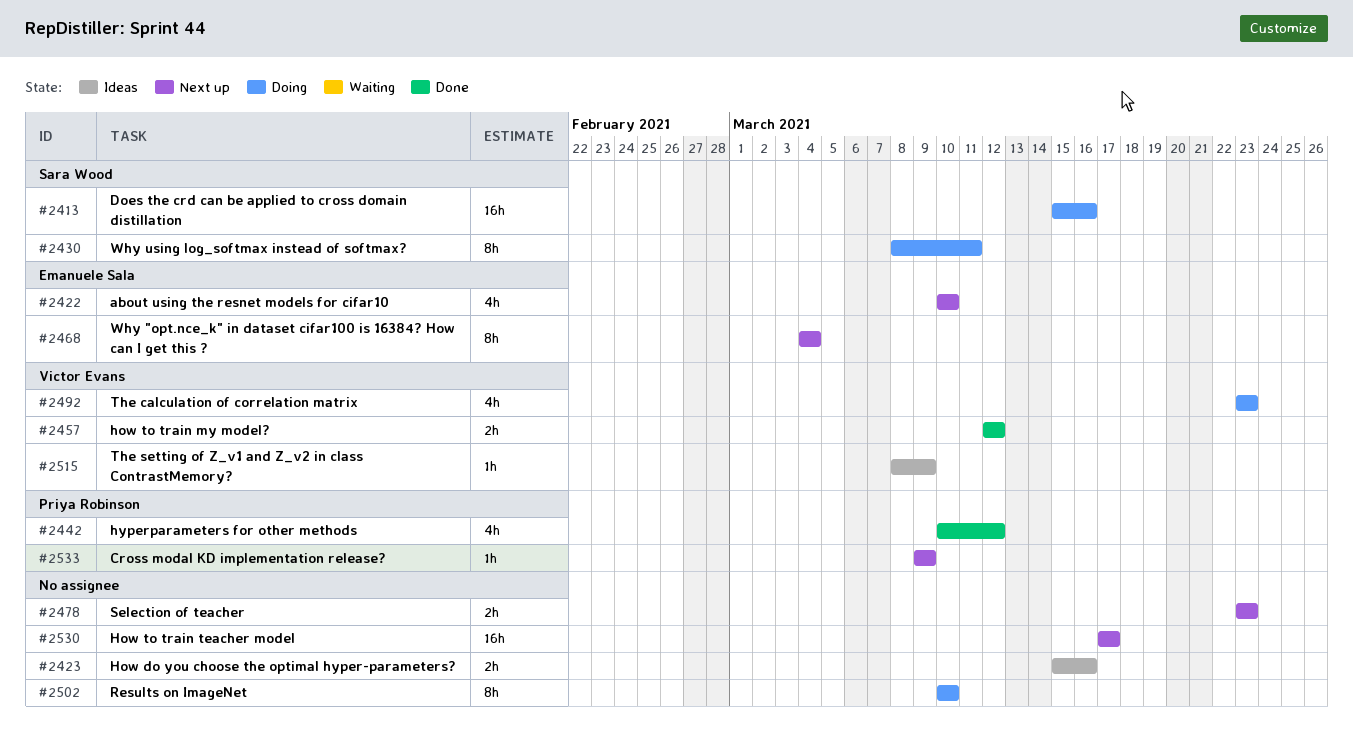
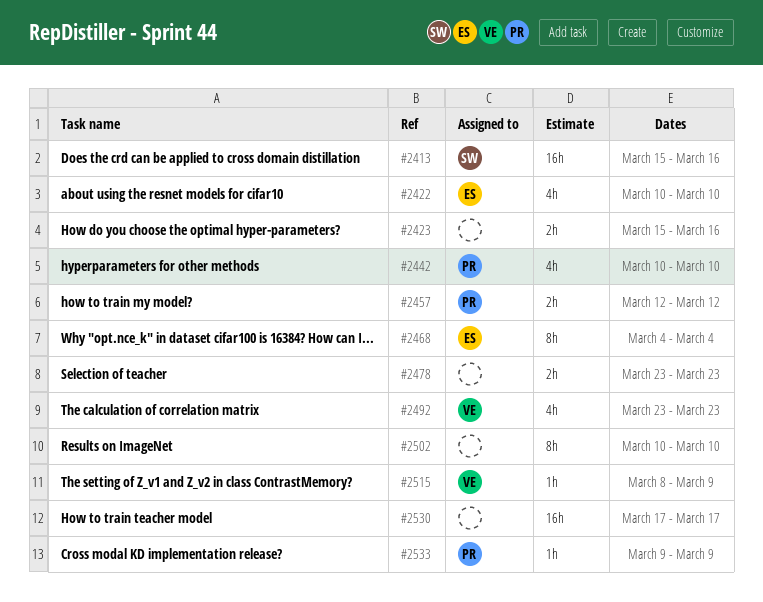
#2430: present -> none
#2442, due: Mar 12 -> Mar 10
#2457, owner: Victor Evans -> Priya Robinson

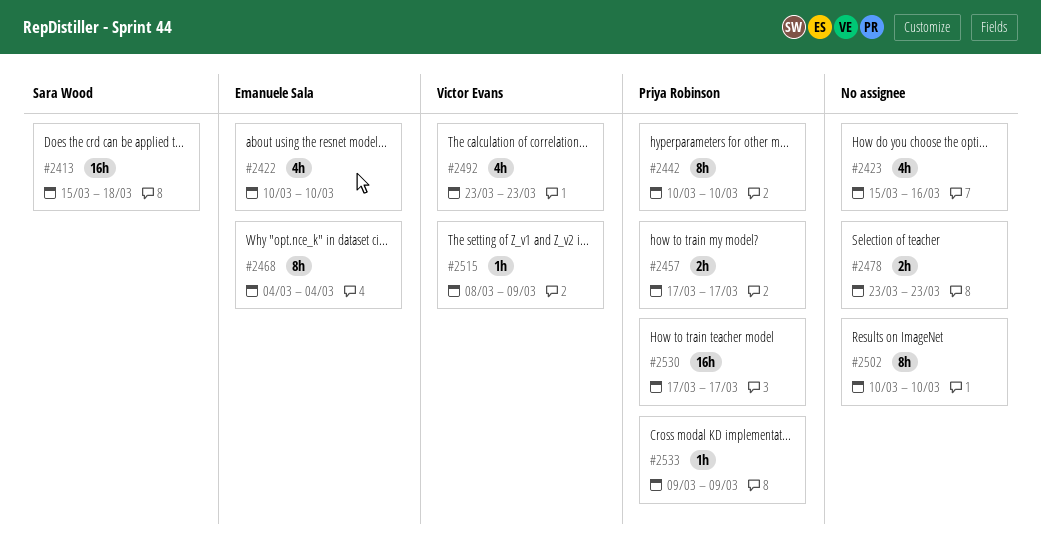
#2413, due: Mar 16 -> Mar 18
#2423, estimate: 2h -> 4h
#2442, estimate: 4h -> 8h
#2457, start: Mar 12 -> Mar 17
#2457, due: Mar 12 -> Mar 17
#2530, owner: none -> Priya Robinson

